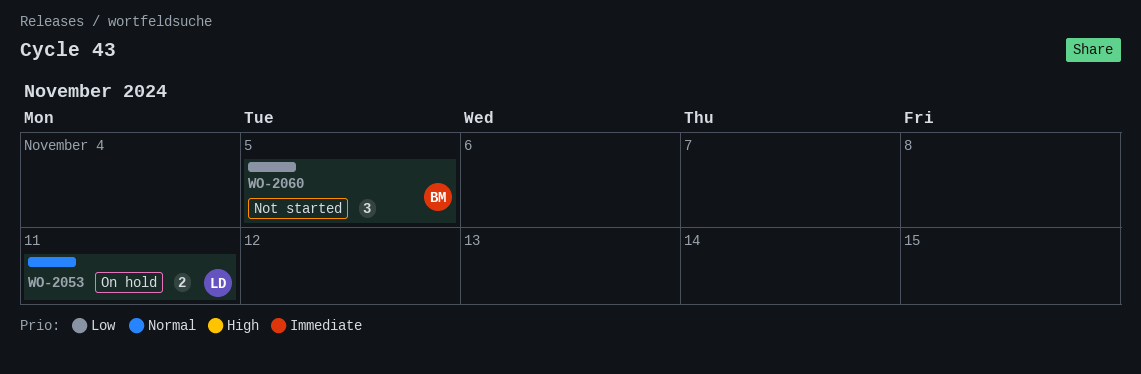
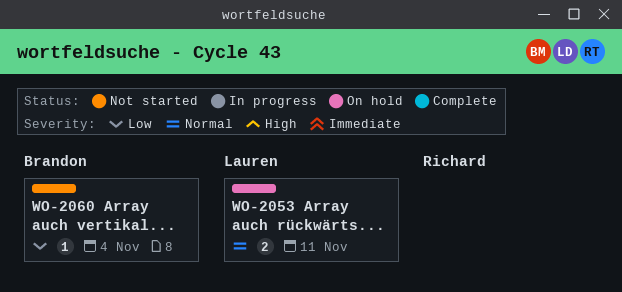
WO-2060, estimate: 3 -> 1
WO-2060, due: Nov 5 -> Nov 4

